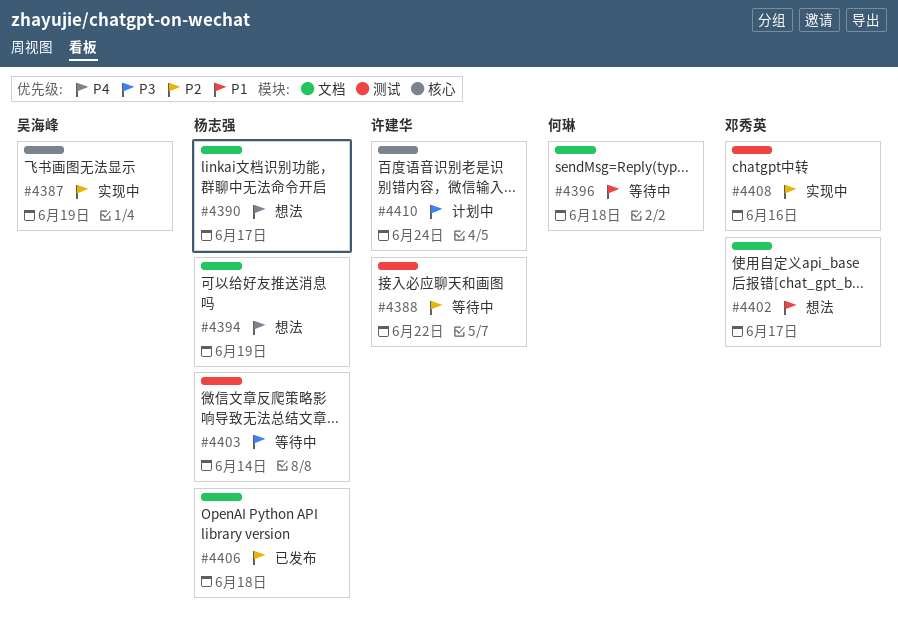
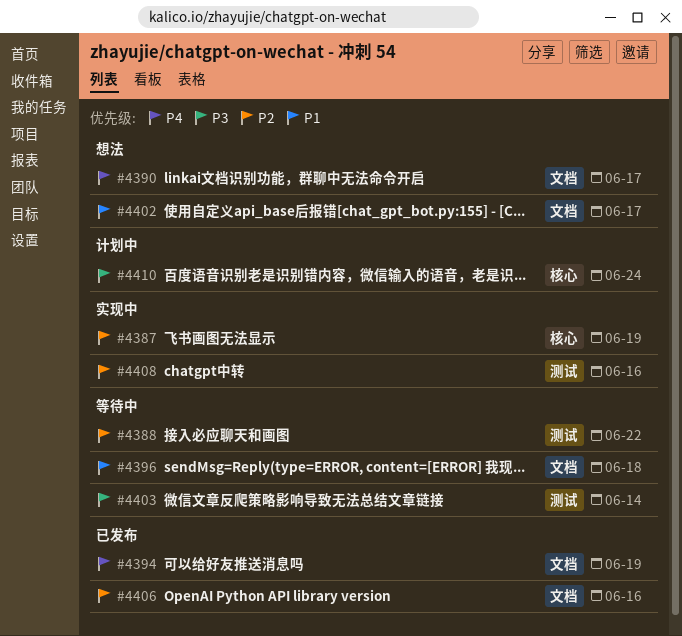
#4394, status: 想法 -> 已发布
#4406, due: Jun 18 -> Jun 16

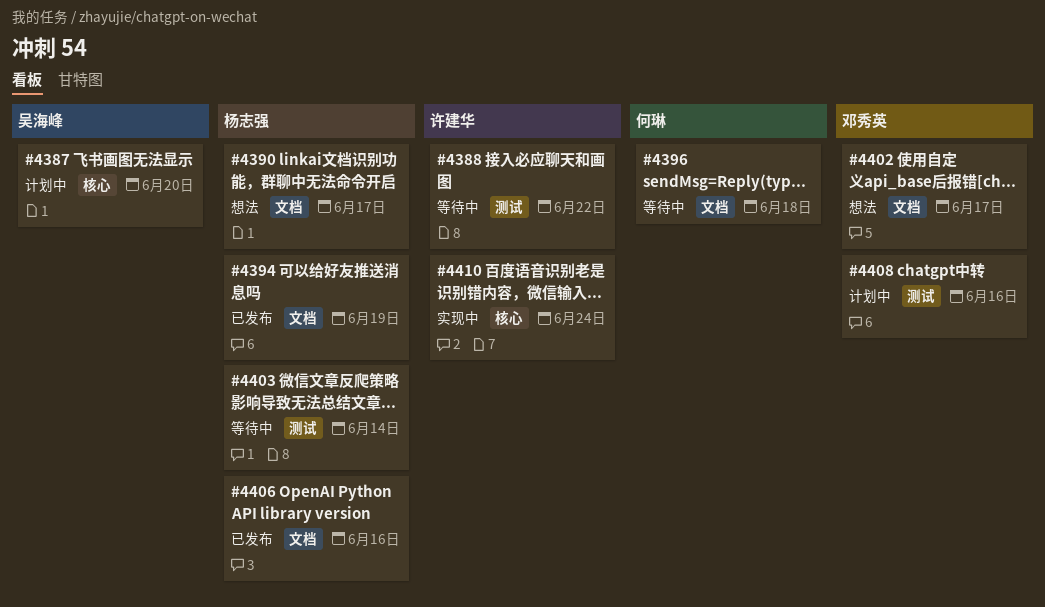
#4387, status: 实现中 -> 计划中
#4387, due: Jun 19 -> Jun 20
#4408, status: 实现中 -> 计划中
#4410, status: 计划中 -> 实现中

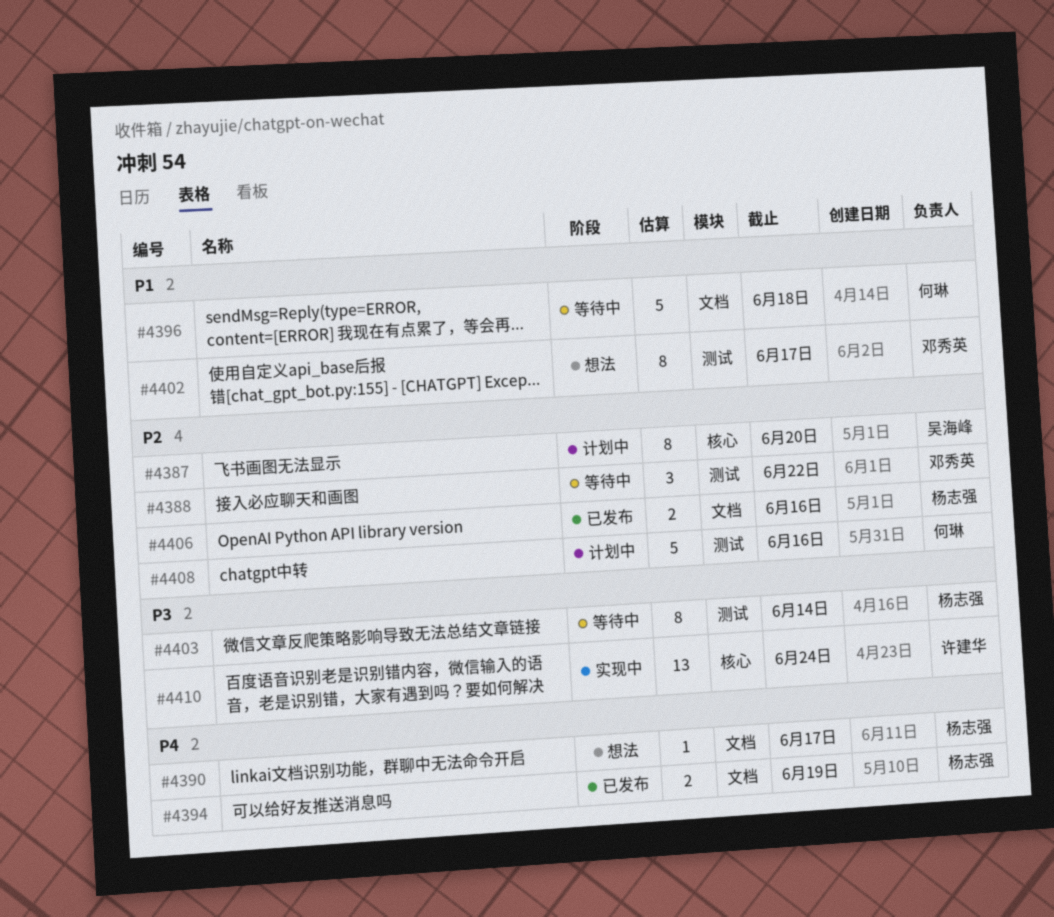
#4388, owner: 许建华 -> 邓秀英
#4402, label: 文档 -> 测试
#4408, owner: 邓秀英 -> 何琳

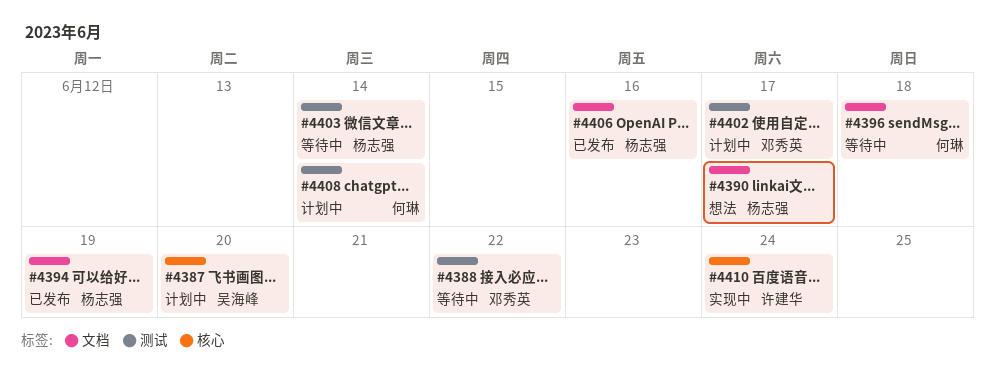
#4402, status: 想法 -> 计划中
#4408, due: Jun 16 -> Jun 14

